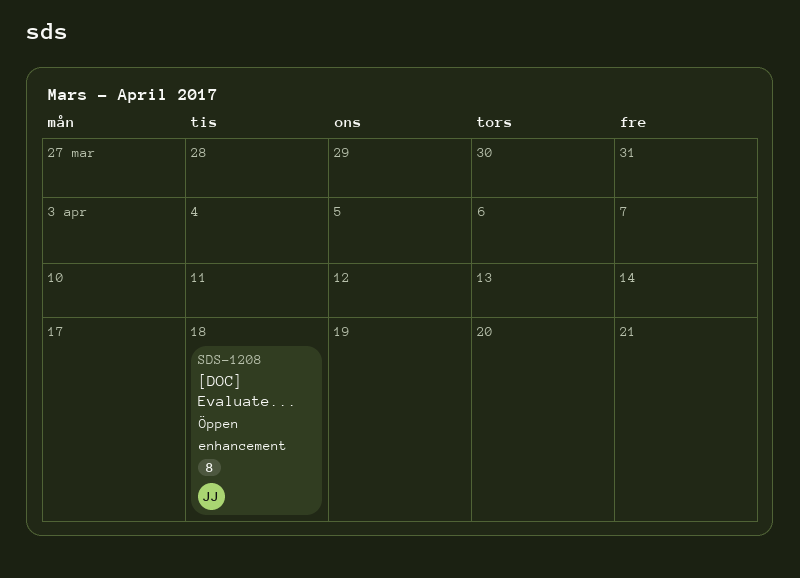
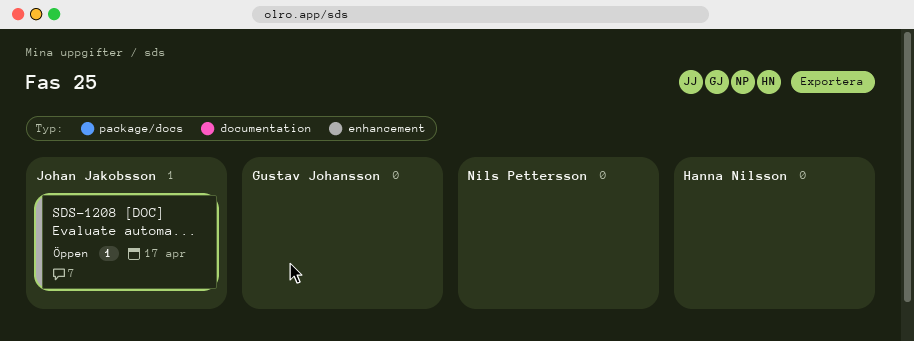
SDS-1208, estimate: 8 -> 1
SDS-1208, due: Apr 18 -> Apr 17

